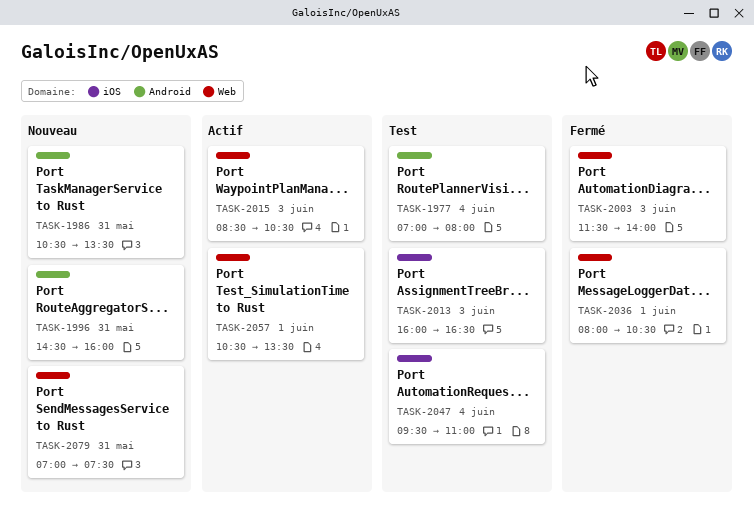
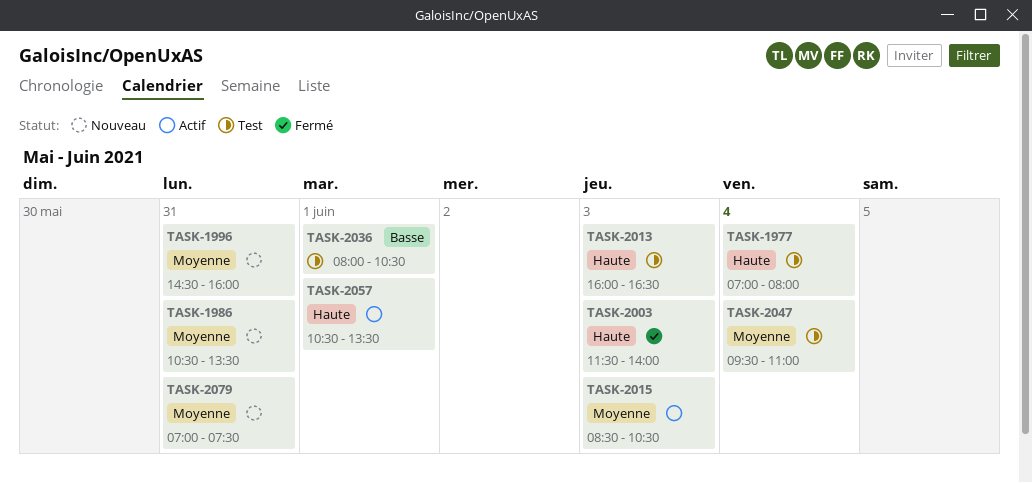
TASK-2036, status: Fermé -> Test

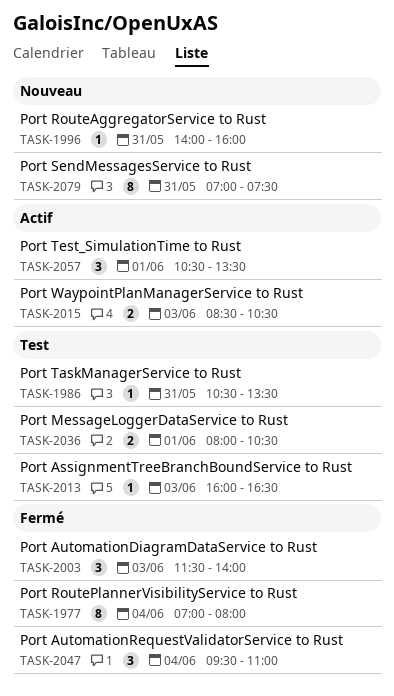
TASK-1977, status: Test -> Fermé
TASK-1986, status: Nouveau -> Test
TASK-1996, begins: 14:30 -> 14:00
TASK-2047, status: Test -> Fermé

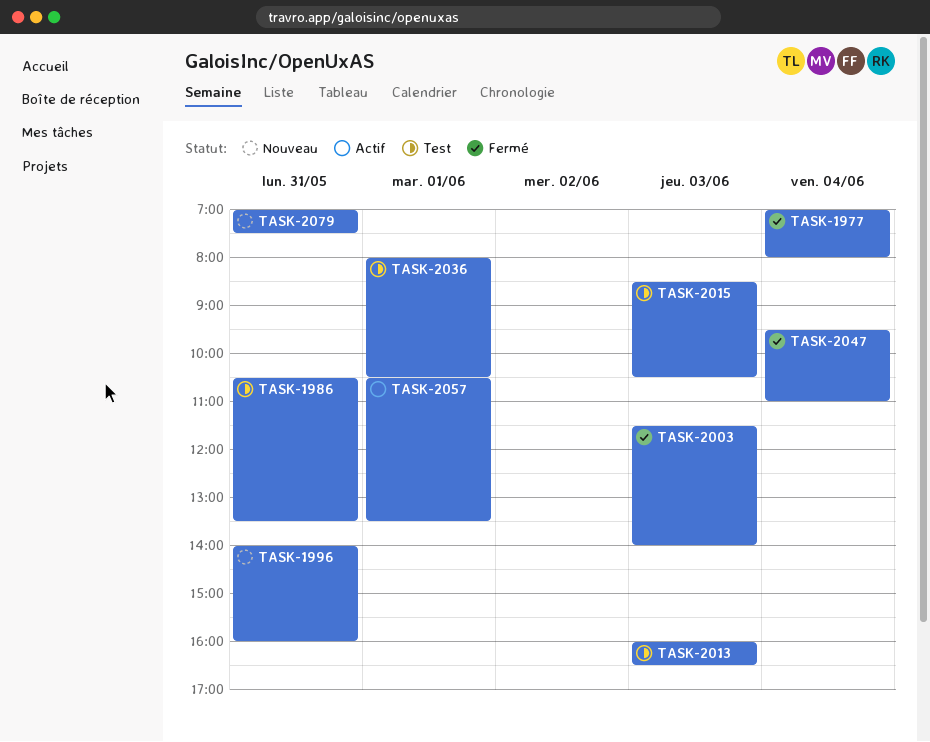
TASK-2015, status: Actif -> Test

